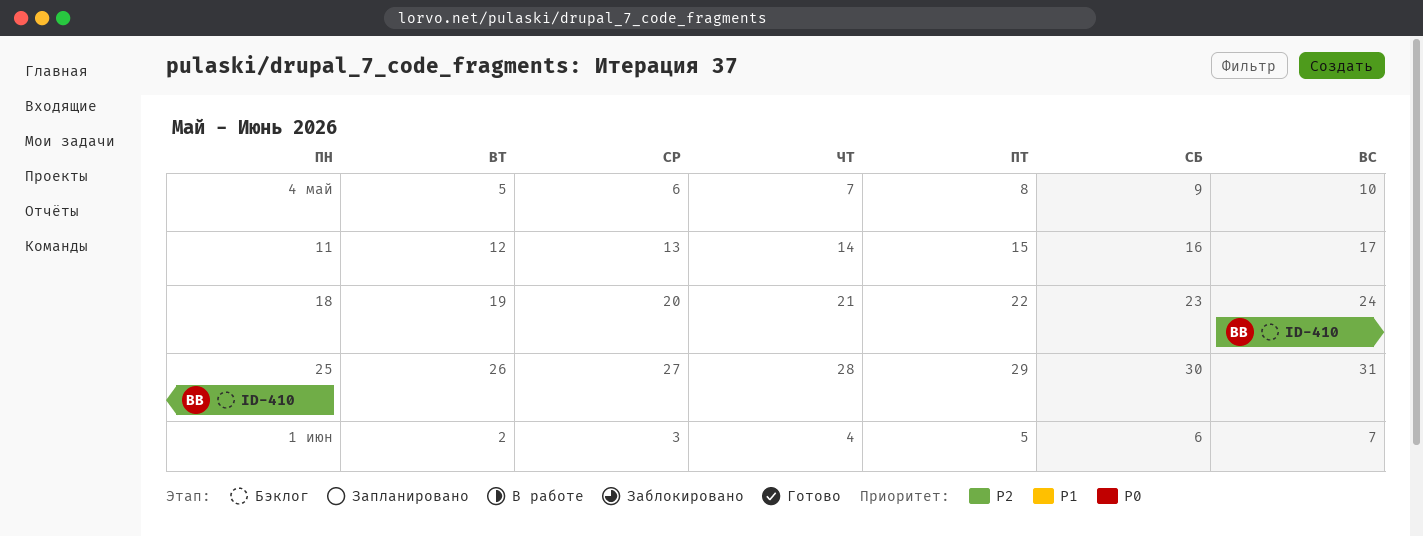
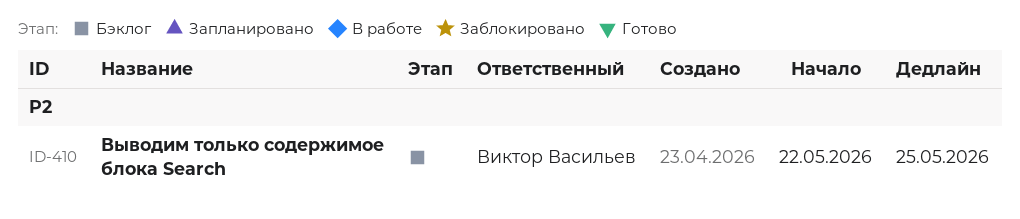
ID-410, start: May 24 -> May 22

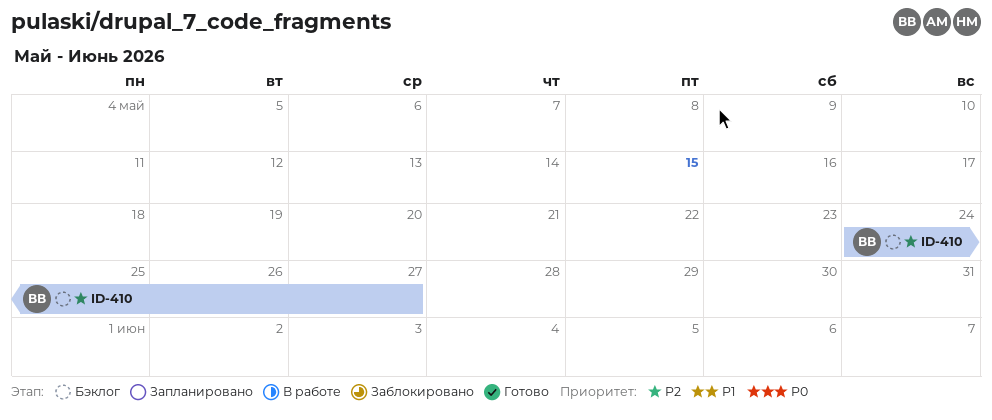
ID-410, start: May 22 -> May 24
ID-410, due: May 25 -> May 27

